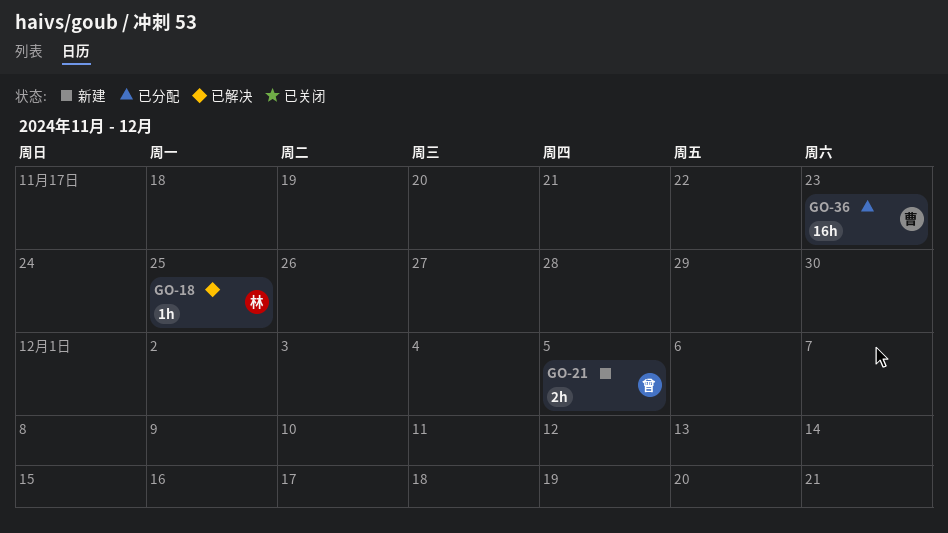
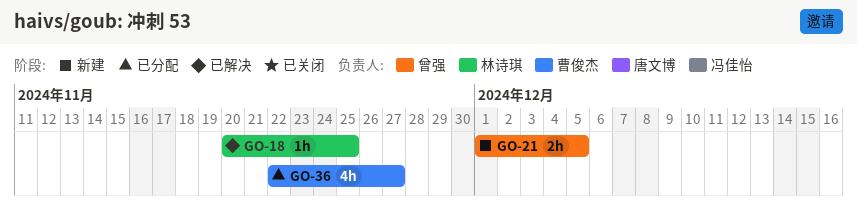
GO-36, estimate: 16h -> 4h
GO-36, due: Nov 23 -> Nov 27

